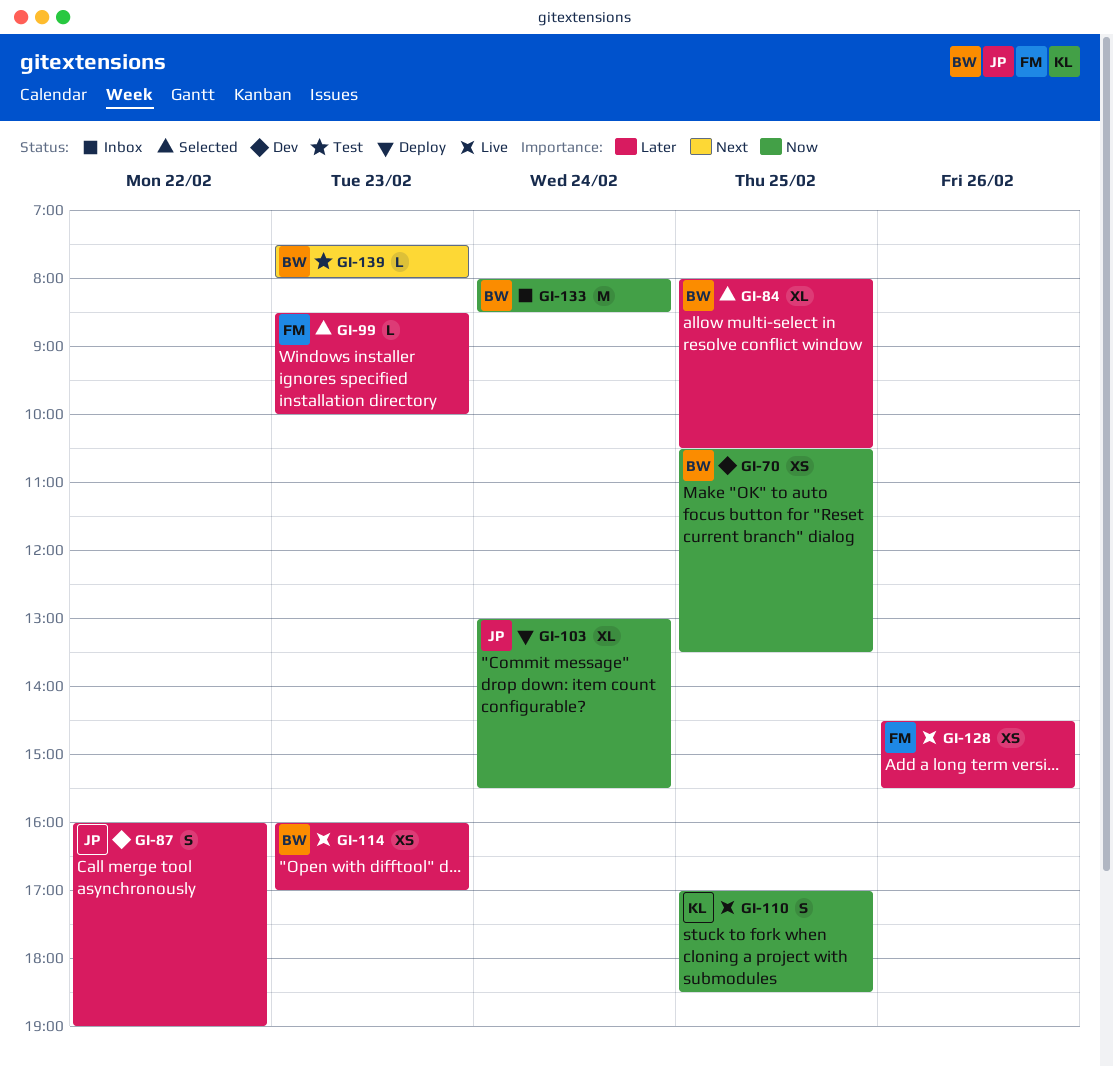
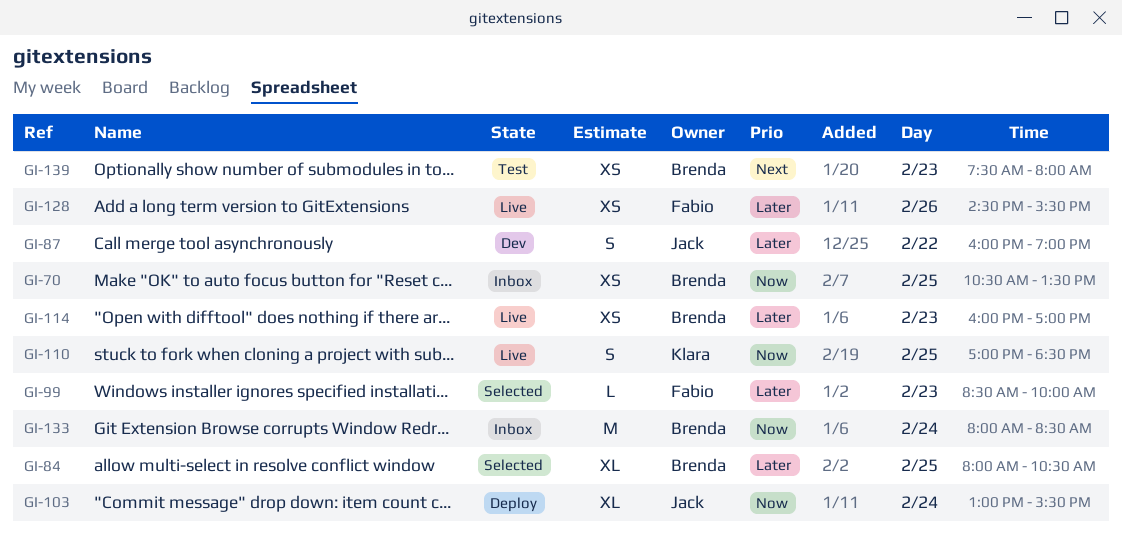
GI-70, status: Dev -> Inbox
GI-139, estimate: L -> XS

